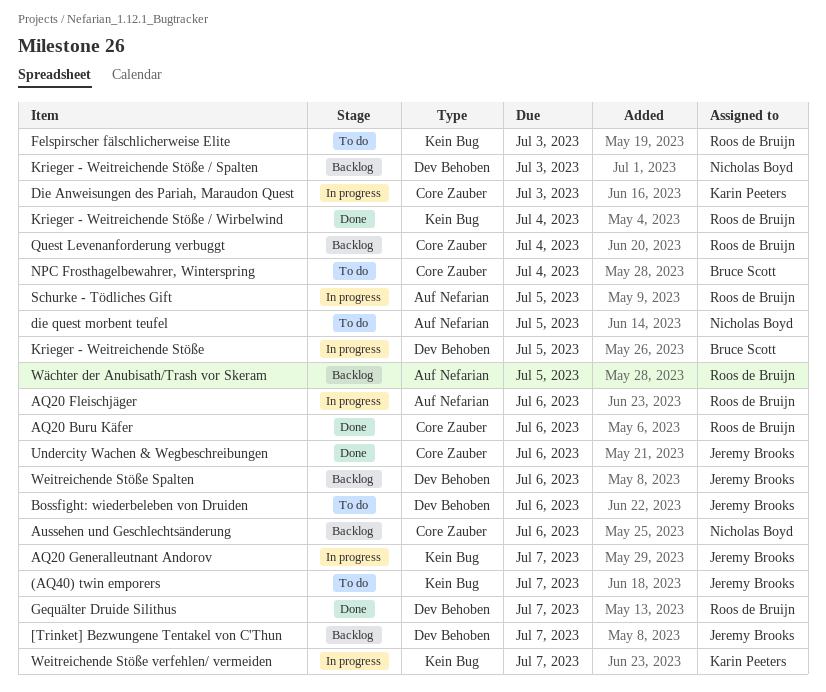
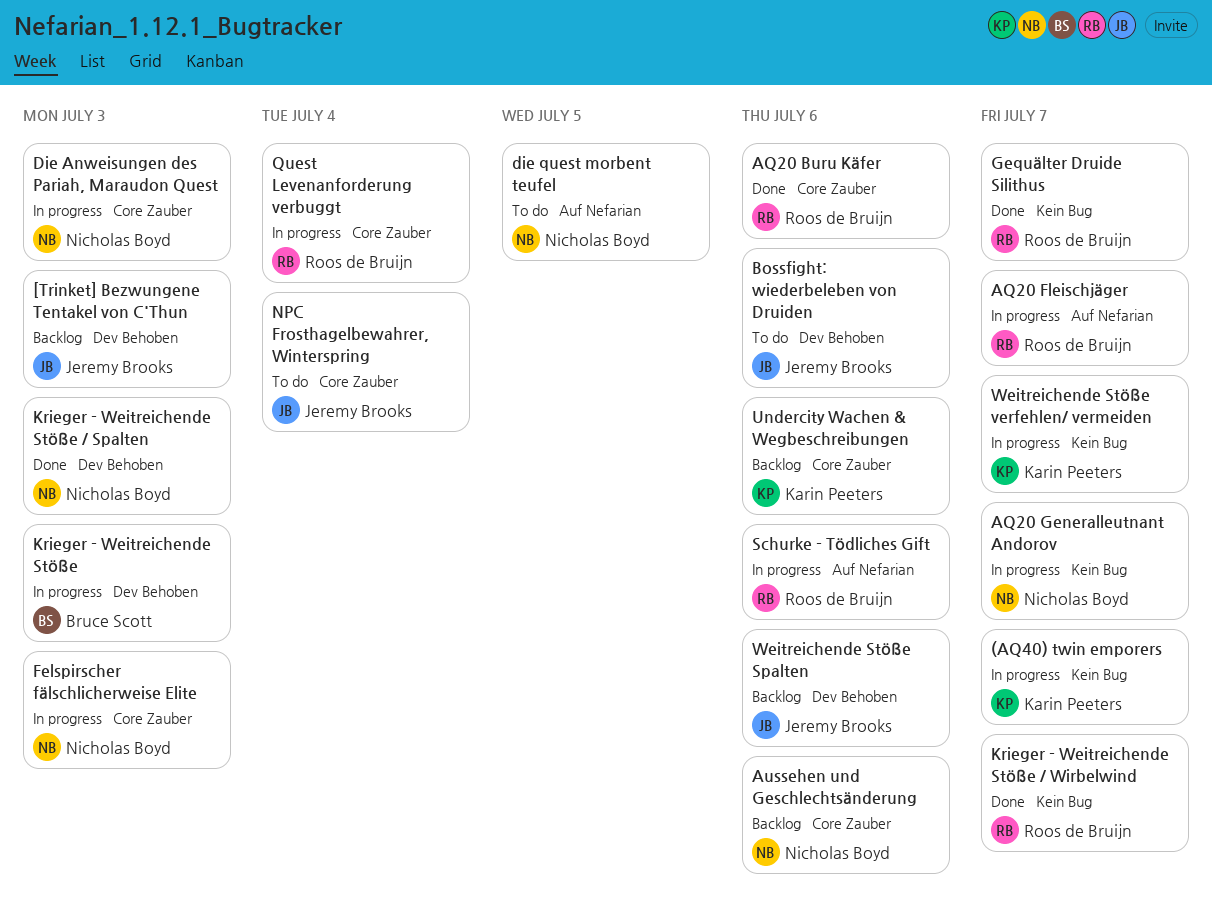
(AQ40) twin emporers, status: To do -> In progress
(AQ40) twin emporers, owner: Jeremy Brooks -> Karin Peeters
[Trinket] Bezwungene Tentakel von C'Thun, due: Jul 7 -> Jul 3
AQ20 Fleischjäger, due: Jul 6 -> Jul 7
AQ20 Generalleutnant Andorov, owner: Jeremy Brooks -> Nicholas Boyd
Die Anweisungen des Pariah, Maraudon Quest, owner: Karin Peeters -> Nicholas Boyd
Felspirscher fälschlicherweise Elite, status: To do -> In progress
Felspirscher fälschlicherweise Elite, owner: Roos de Bruijn -> Nicholas Boyd
Felspirscher fälschlicherweise Elite, label: Kein Bug -> Core Zauber
Gequälter Druide Silithus, label: Dev Behoben -> Kein Bug
Krieger - Weitreichende Stöße, due: Jul 5 -> Jul 3
Krieger - Weitreichende Stöße / Spalten, status: Backlog -> Done
Krieger - Weitreichende Stöße / Wirbelwind, due: Jul 4 -> Jul 7
NPC Frosthagelbewahrer, Winterspring, owner: Bruce Scott -> Jeremy Brooks
Quest Levenanforderung verbuggt, status: Backlog -> In progress
Schurke - Tödliches Gift, due: Jul 5 -> Jul 6
Undercity Wachen & Wegbeschreibungen, status: Done -> Backlog
Undercity Wachen & Wegbeschreibungen, owner: Jeremy Brooks -> Karin Peeters
Wächter der Anubisath/Trash vor Skeram: present -> none

